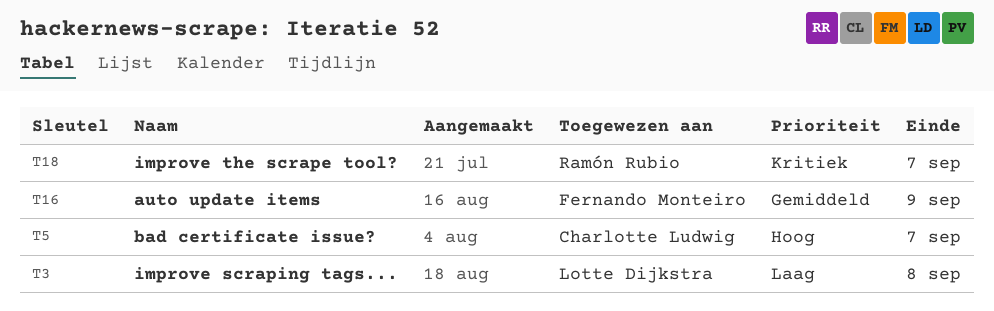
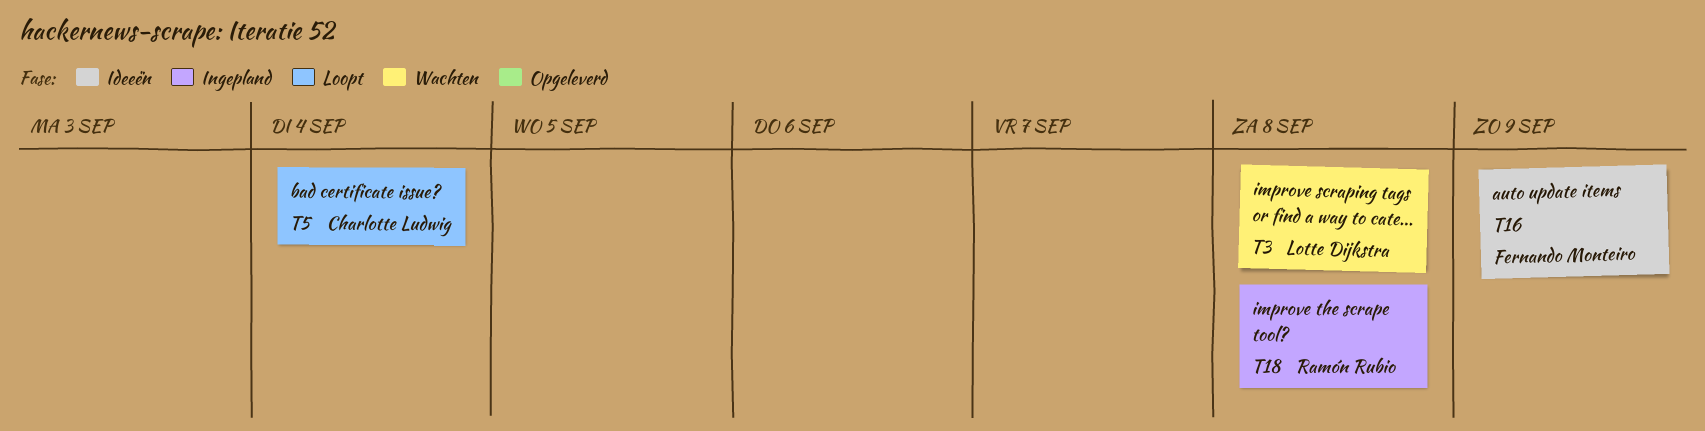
T5, due: Sep 7 -> Sep 4
T18, due: Sep 7 -> Sep 8

